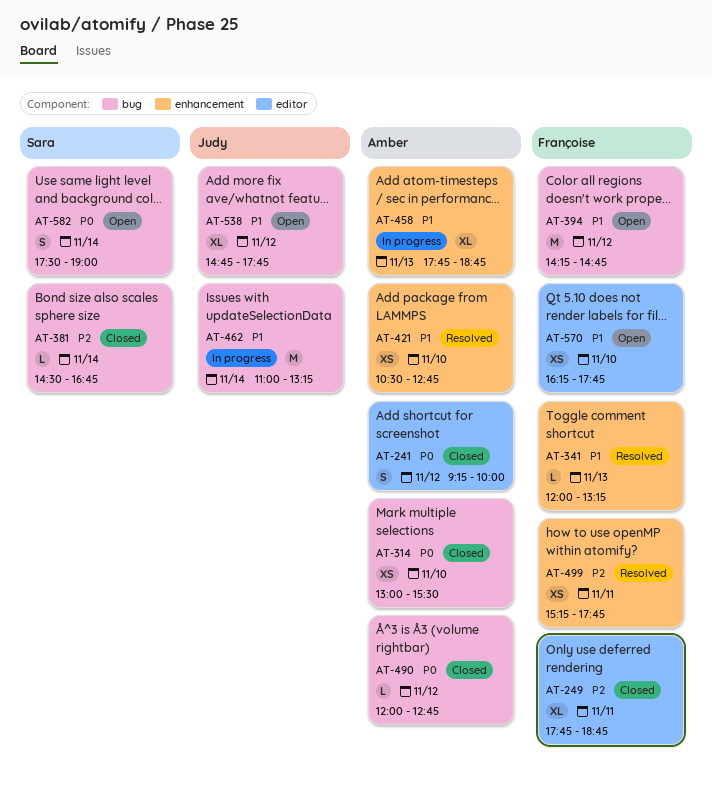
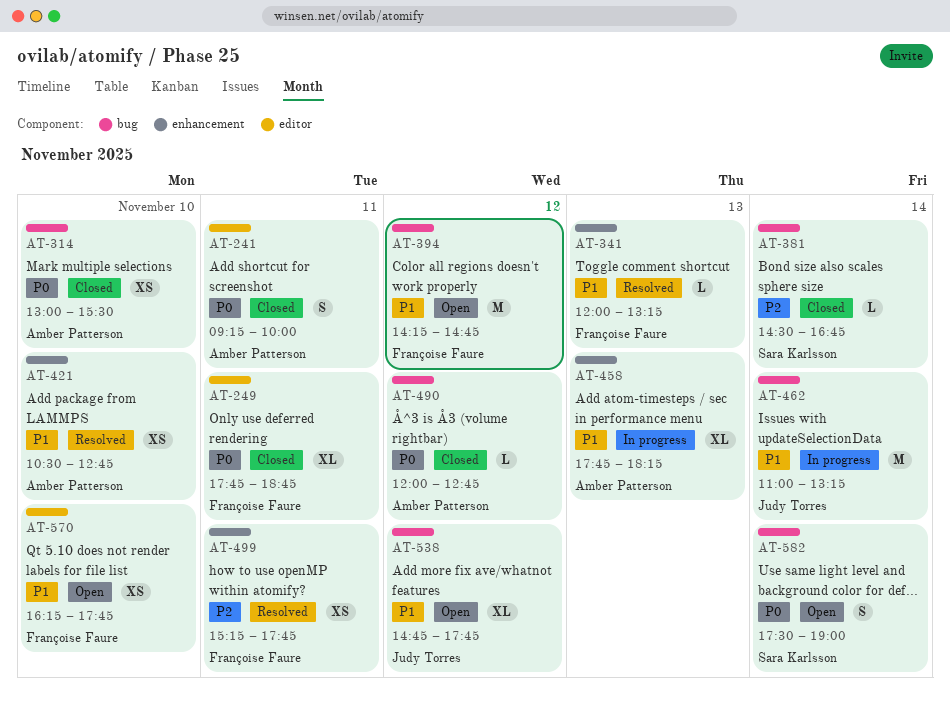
AT-241, day: Nov 12 -> Nov 11
AT-249, priority: P2 -> P0
AT-458, ends: 18:45 -> 18:15

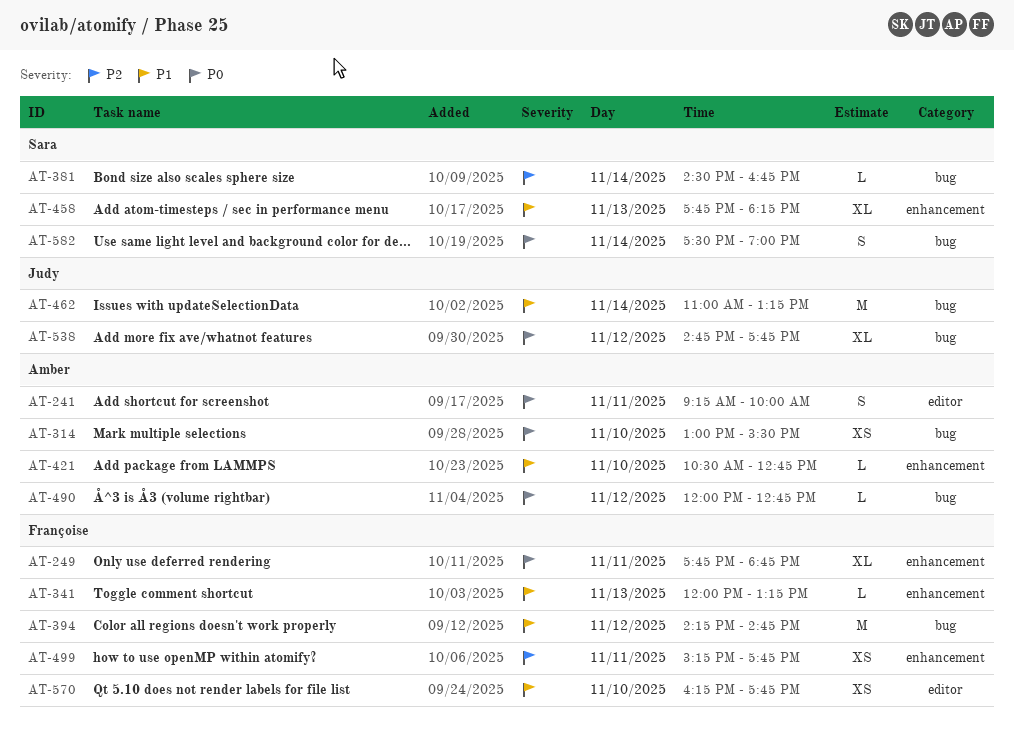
AT-249, label: editor -> enhancement
AT-421, estimate: XS -> L
AT-458, owner: Amber Patterson -> Sara Karlsson
AT-538, priority: P1 -> P0

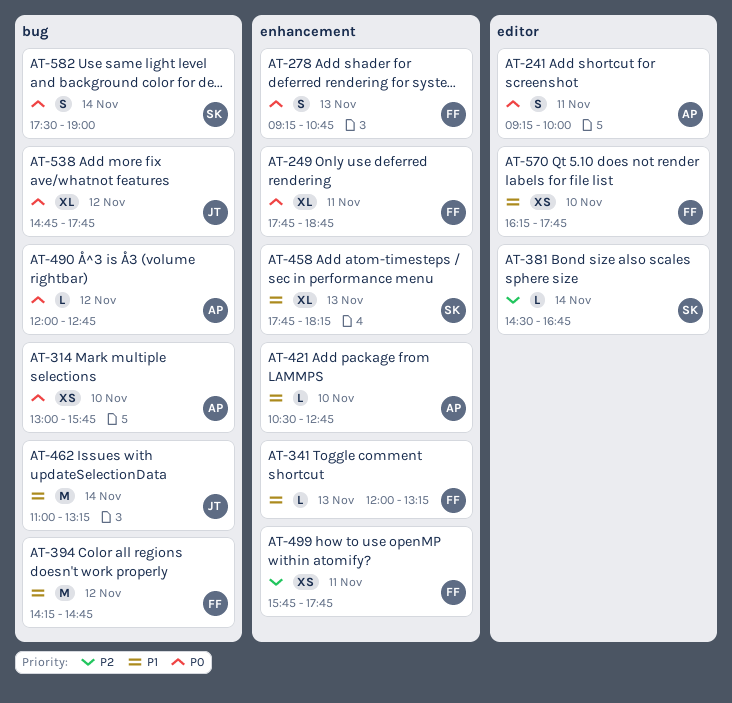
AT-278: none -> present
AT-314, ends: 15:30 -> 15:45
AT-381, label: bug -> editor
AT-499, begins: 15:15 -> 15:45

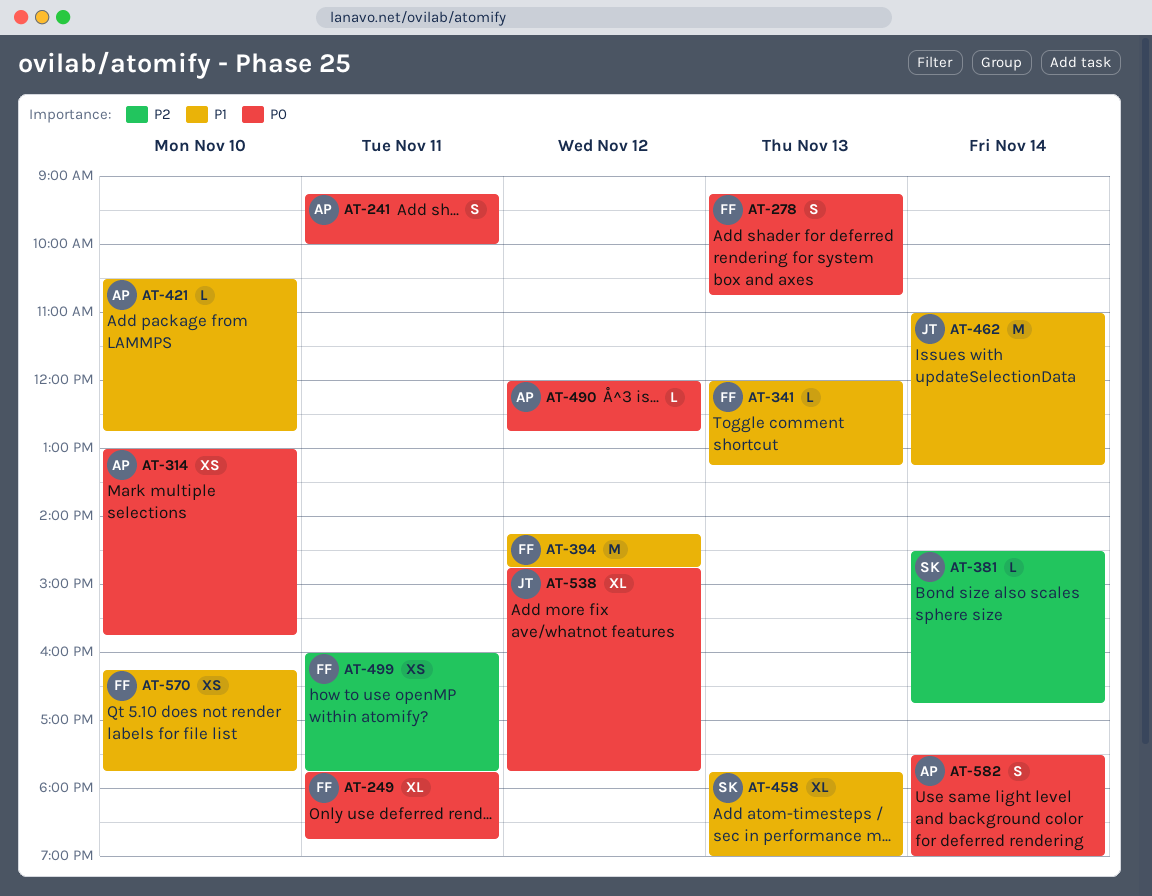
AT-458, ends: 18:15 -> 19:00
AT-499, begins: 15:45 -> 16:00
AT-582, owner: SK -> AP

